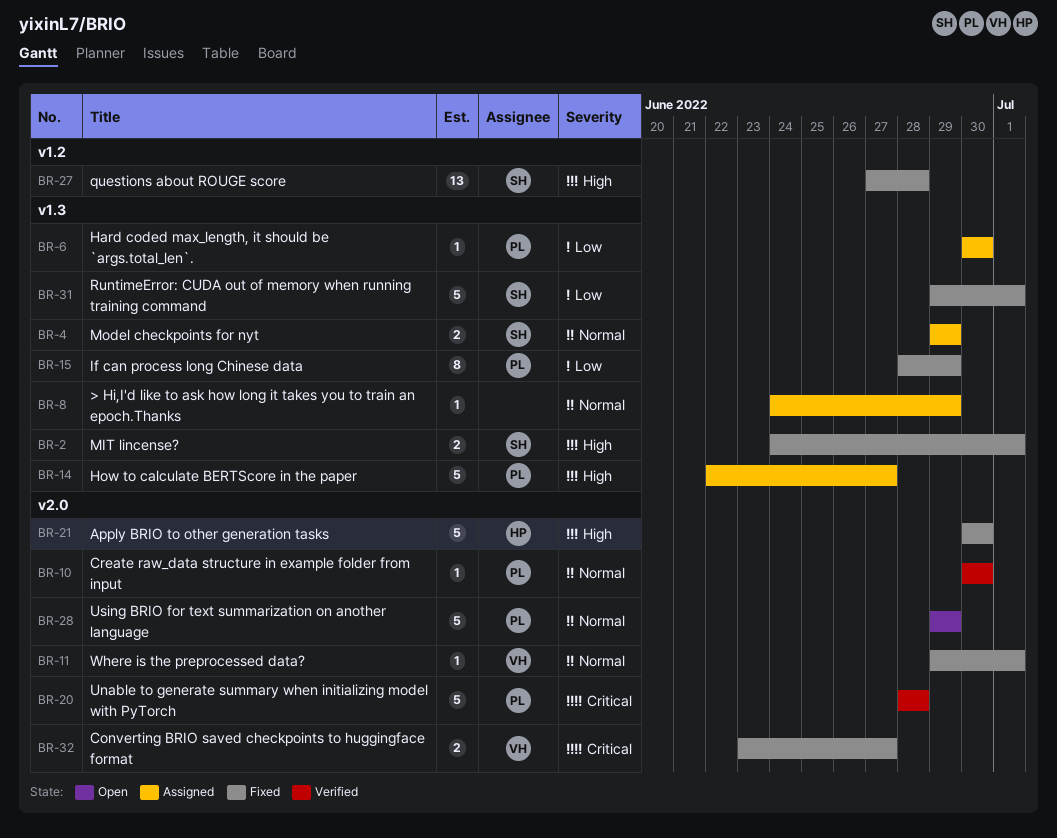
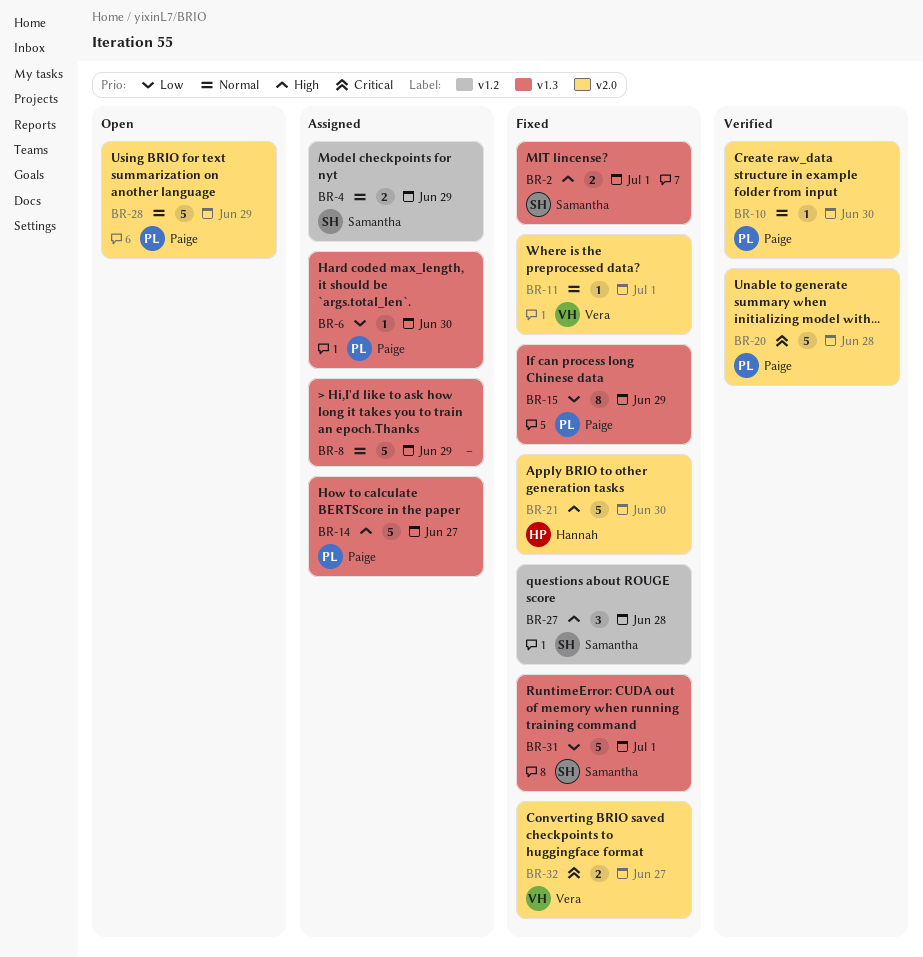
BR-4, label: v1.3 -> v1.2
BR-8, estimate: 1 -> 5
BR-27, estimate: 13 -> 3

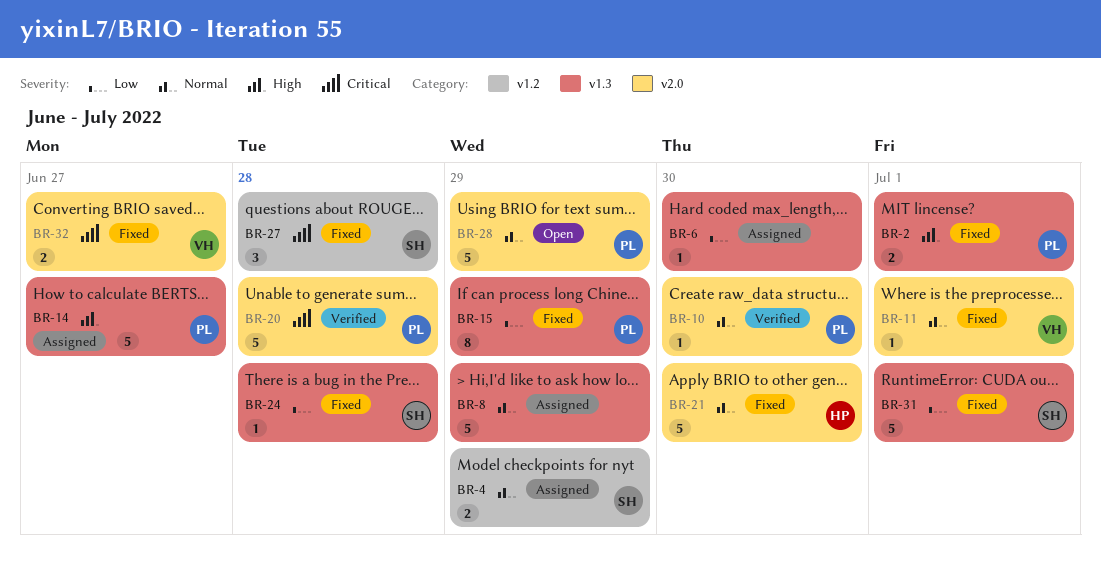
BR-2, owner: Samantha -> Paige
BR-6, owner: Paige -> none
BR-21, priority: High -> Normal
BR-24: none -> present
BR-27, priority: High -> Critical

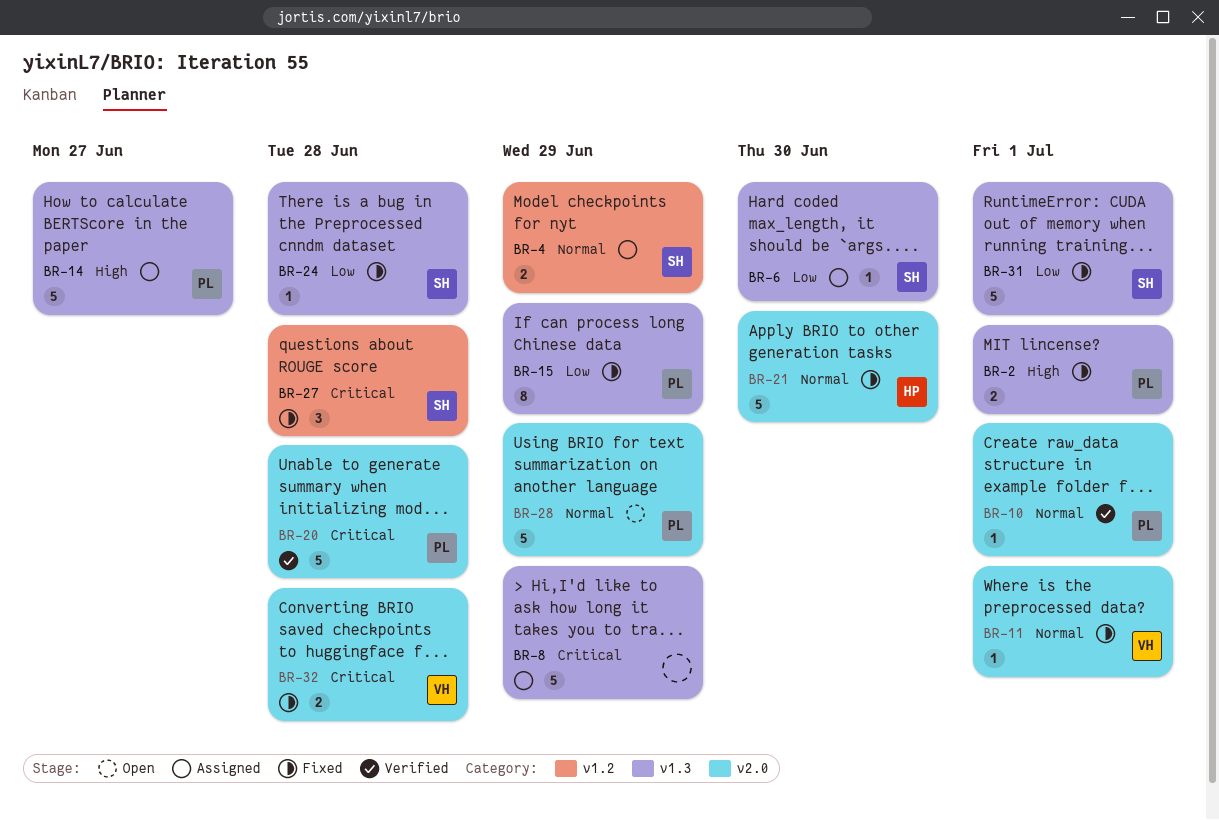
BR-6, owner: none -> SH
BR-8, priority: Normal -> Critical
BR-10, due: Jun 30 -> Jul 1
BR-32, due: Jun 27 -> Jun 28

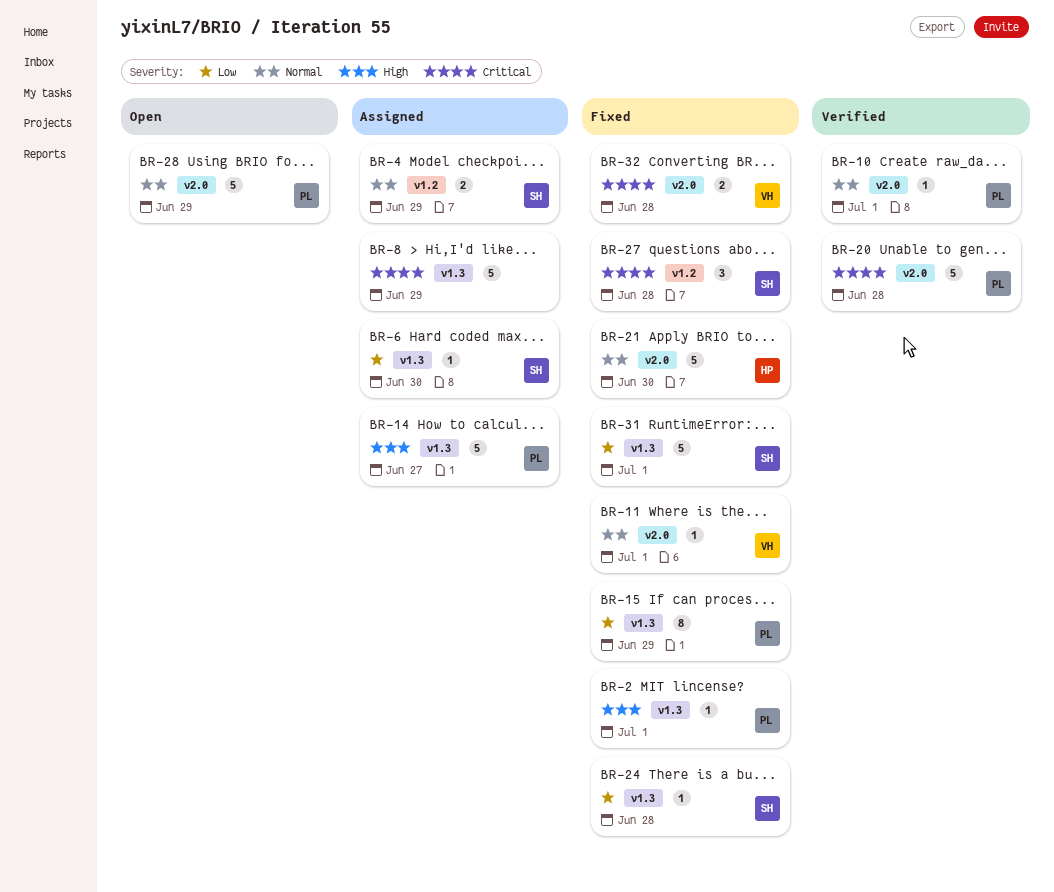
BR-2, estimate: 2 -> 1

